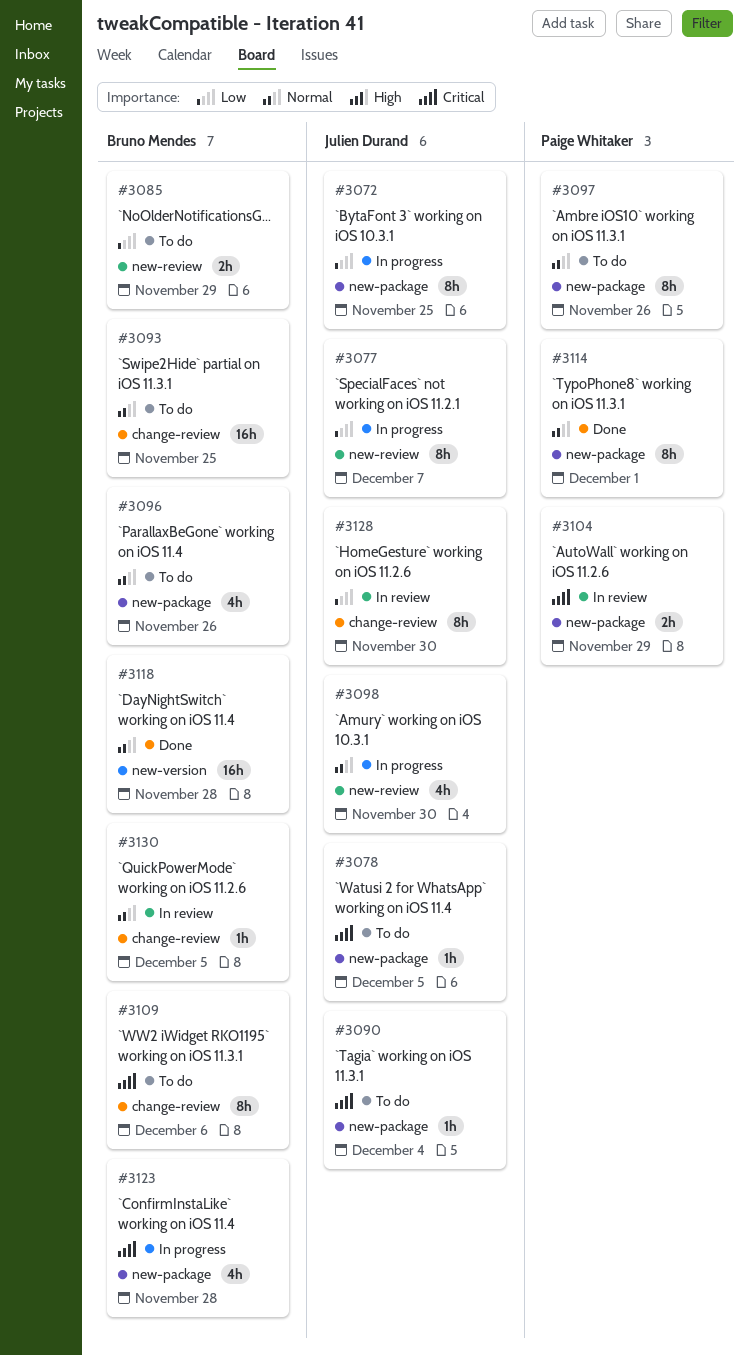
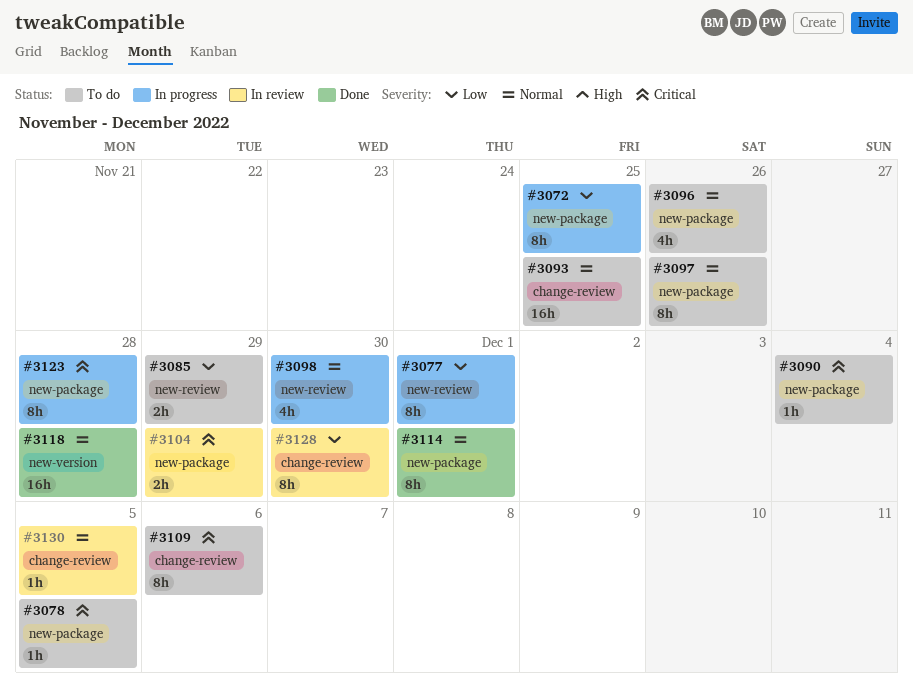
#3077, due: Dec 7 -> Dec 1
#3123, estimate: 4h -> 8h

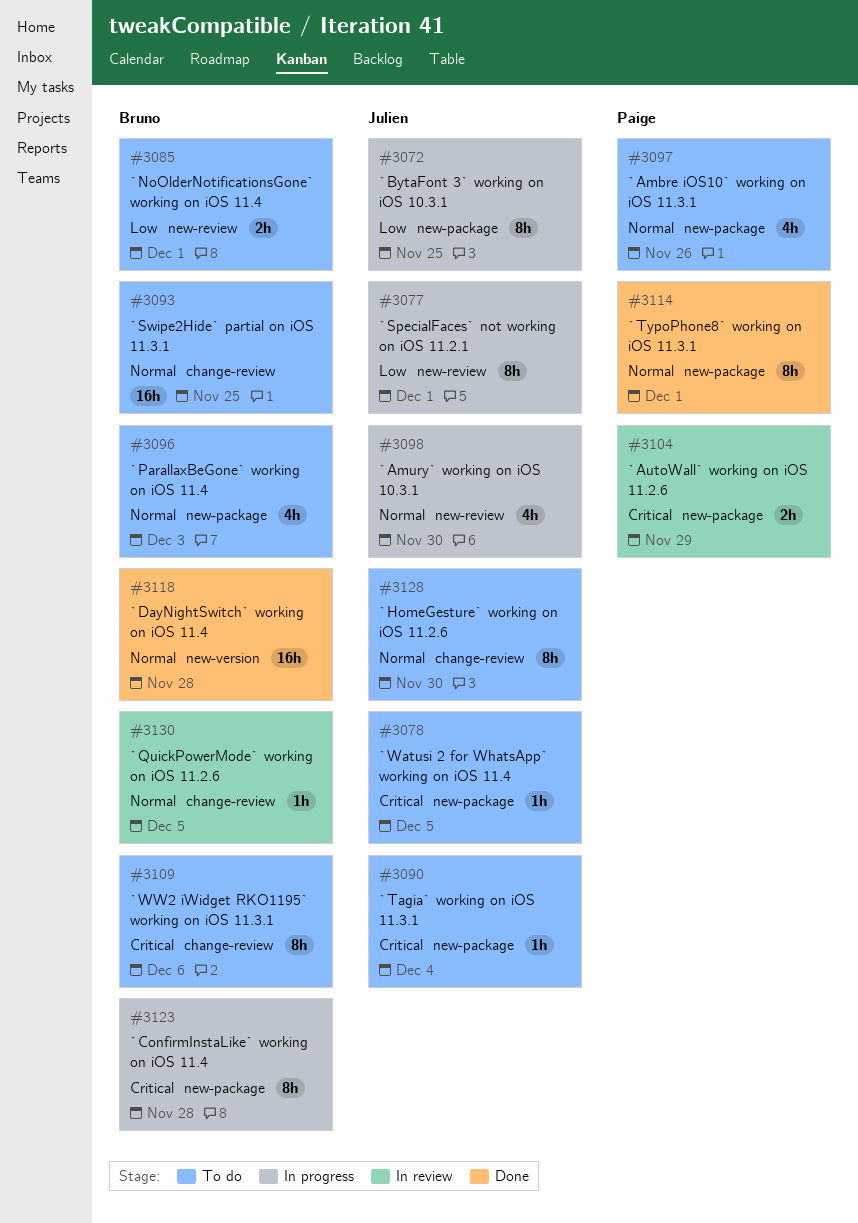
#3085, due: Nov 29 -> Dec 1
#3096, due: Nov 26 -> Dec 3
#3097, estimate: 8h -> 4h
#3128, status: In review -> To do
#3128, priority: Low -> Normal

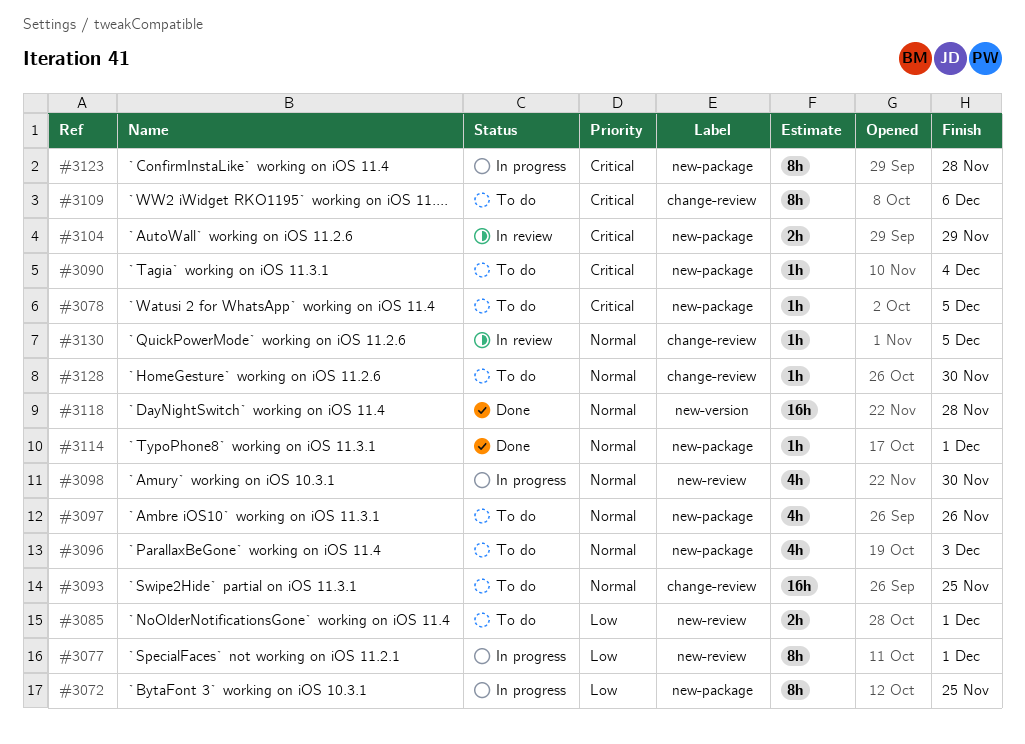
#3114, estimate: 8h -> 1h
#3128, estimate: 8h -> 1h

